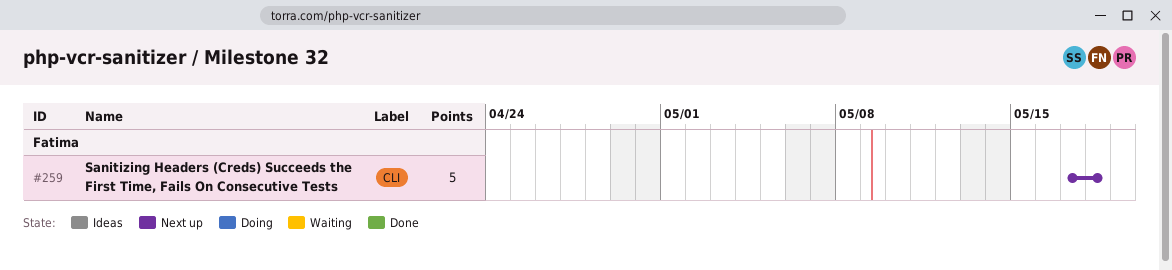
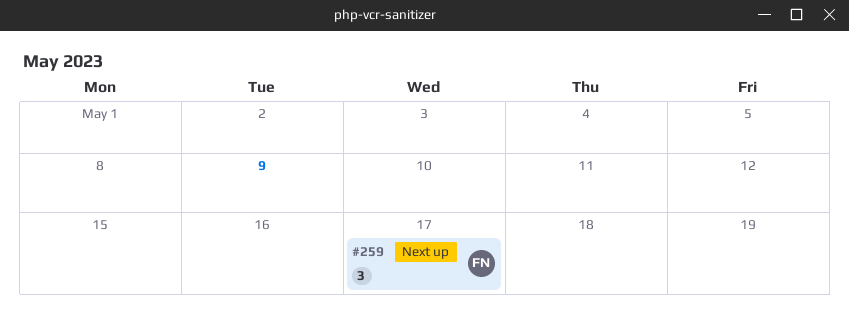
#259, estimate: 5 -> 3
#259, due: May 18 -> May 17

